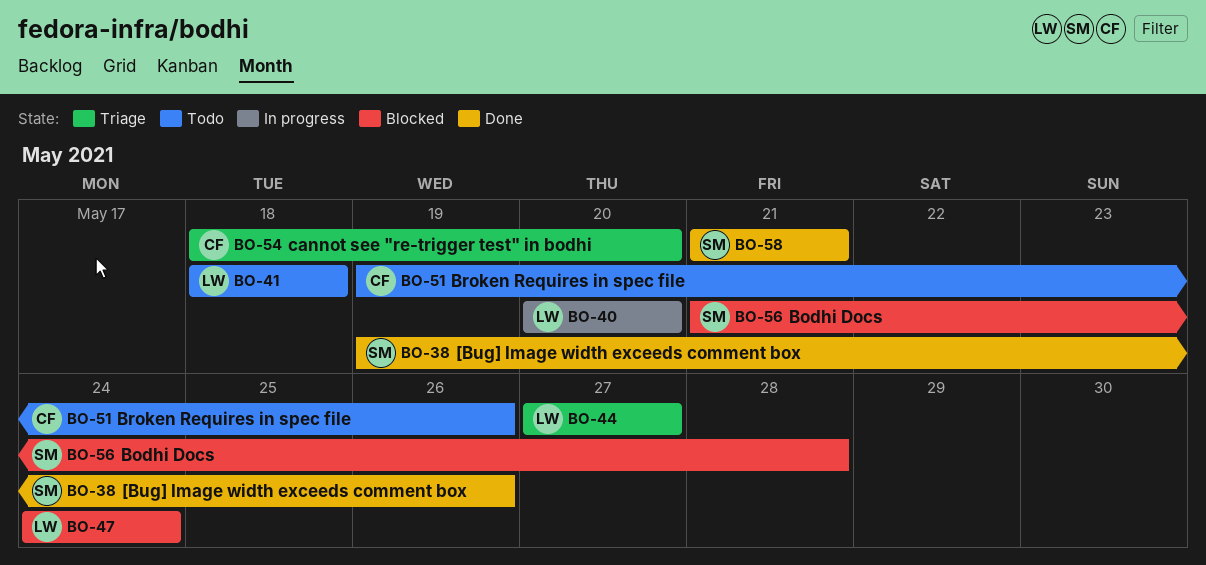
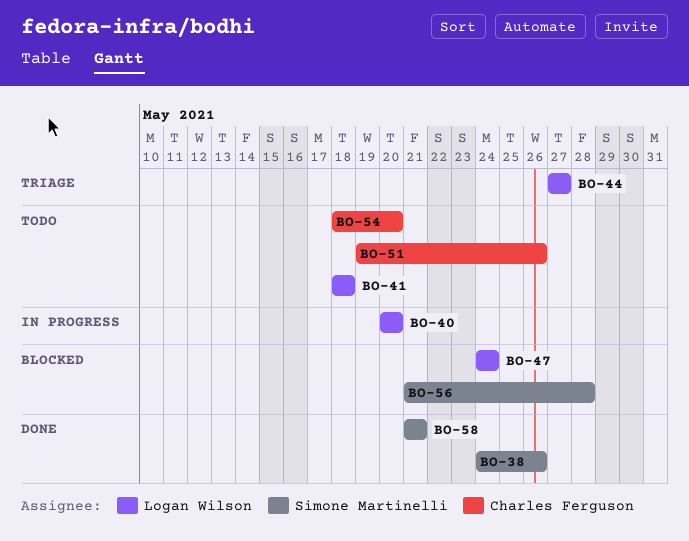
BO-38, start: May 19 -> May 24
BO-54, status: Triage -> Todo

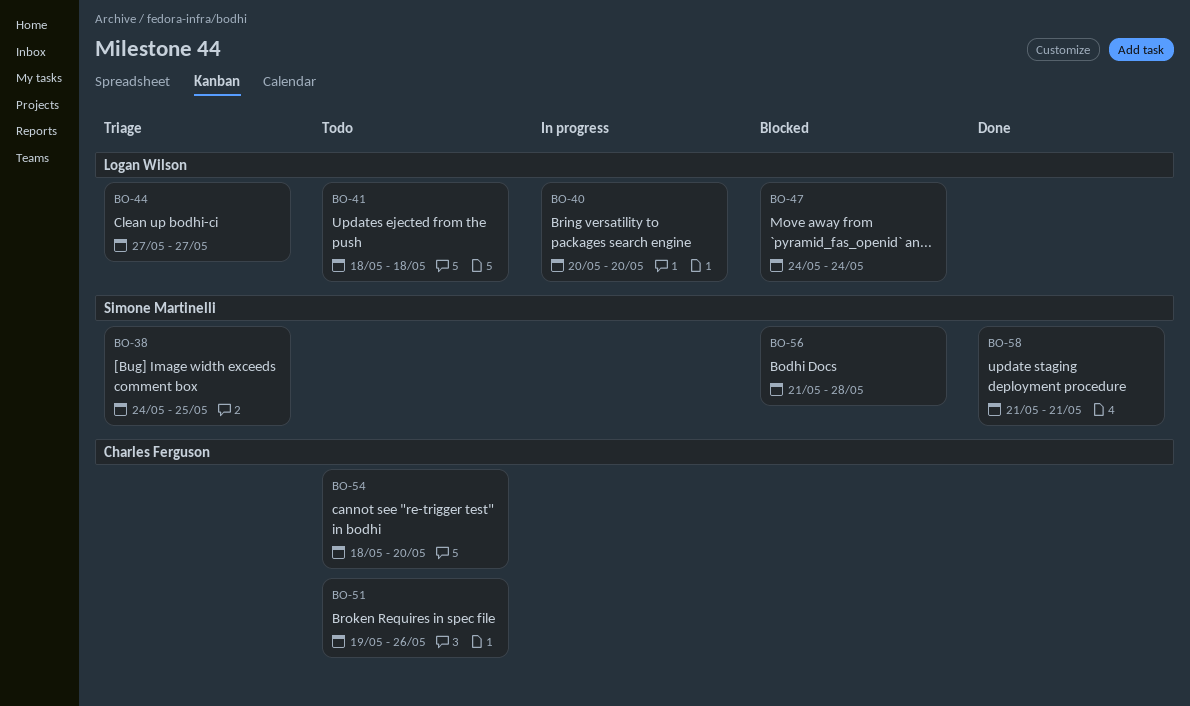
BO-38, status: Done -> Triage
BO-38, due: May 26 -> May 25

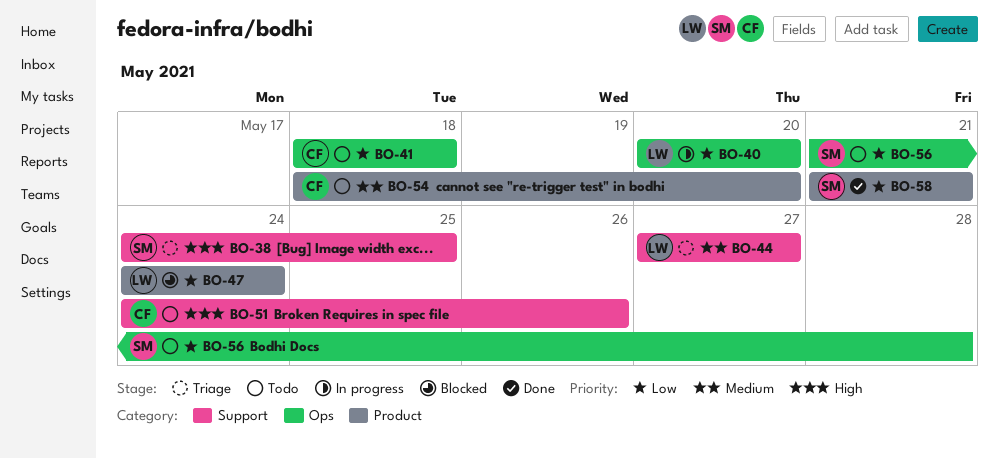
BO-41, owner: Logan Wilson -> Charles Ferguson
BO-51, start: May 19 -> May 24
BO-56, status: Blocked -> Todo

